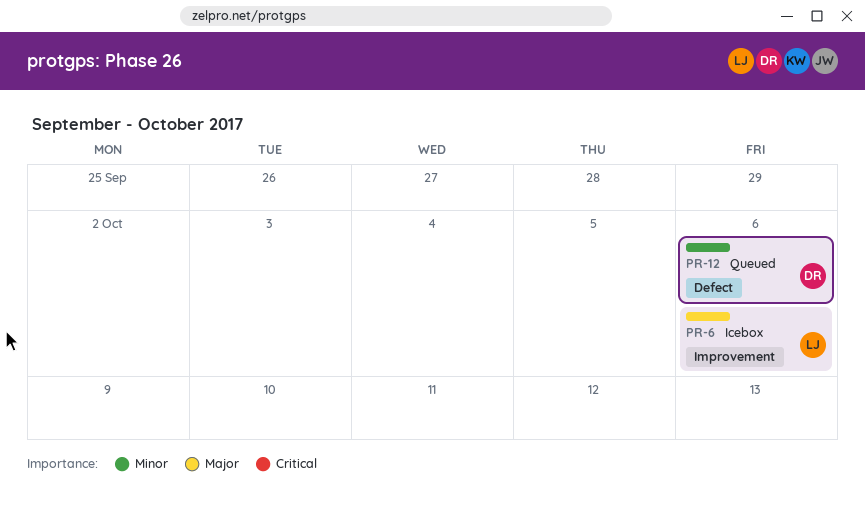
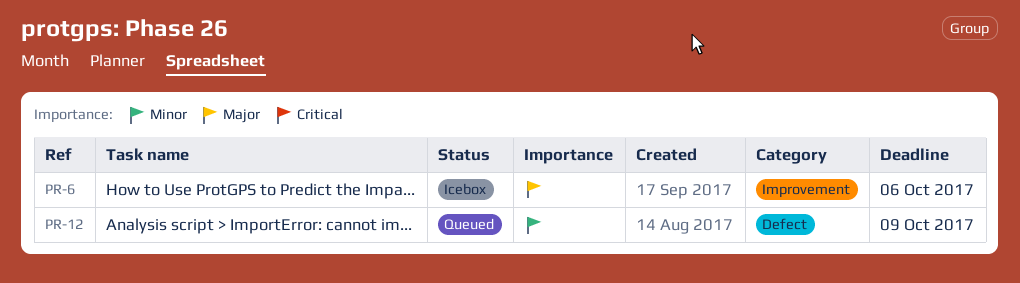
PR-12, due: Oct 6 -> Oct 9

